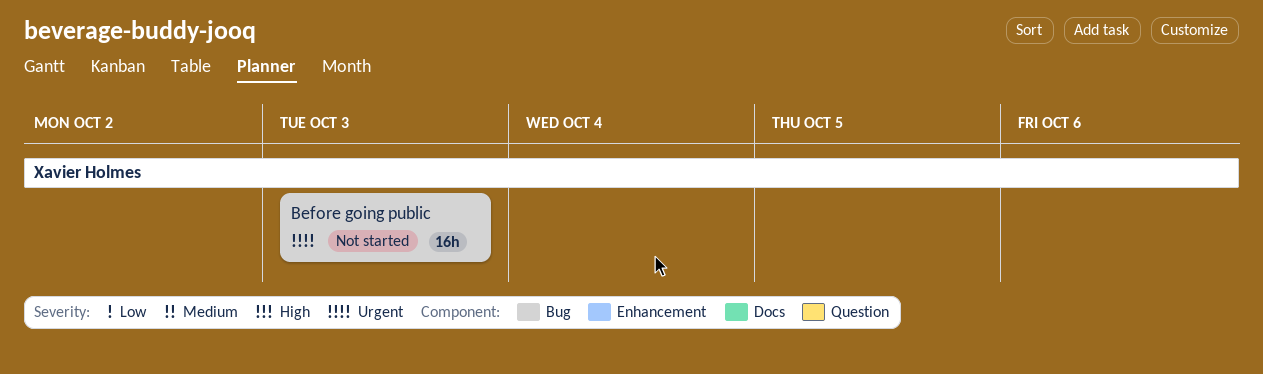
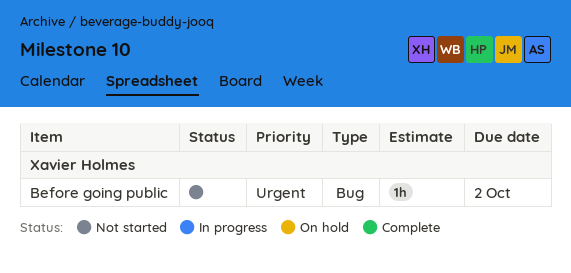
Before going public, estimate: 16h -> 1h
Before going public, due: Oct 3 -> Oct 2

